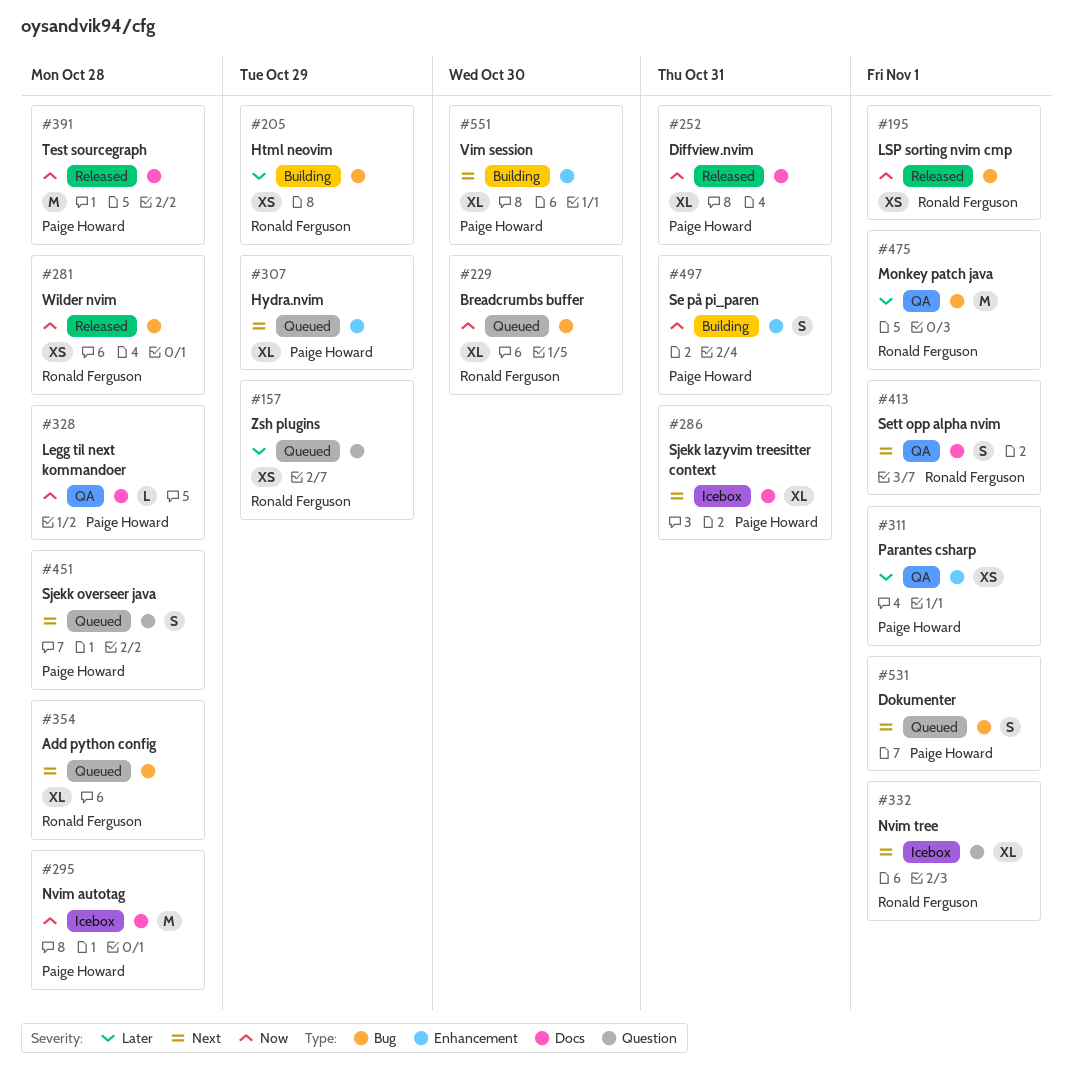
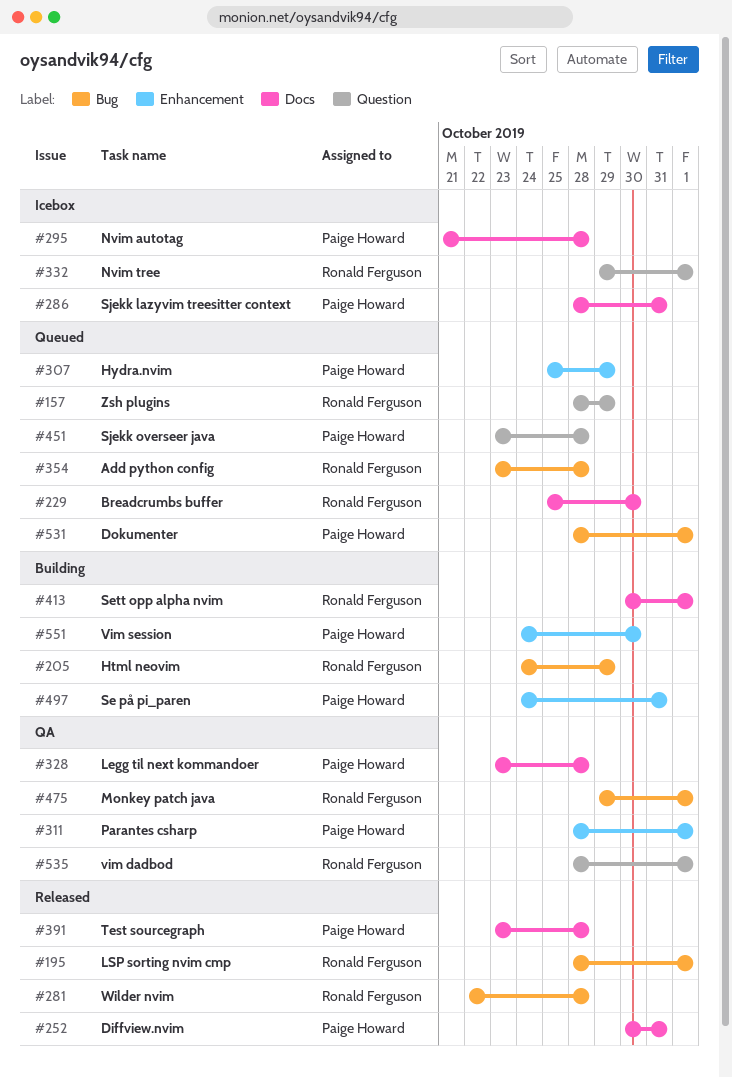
#229, label: Bug -> Docs
#413, status: QA -> Building
#535: none -> present

